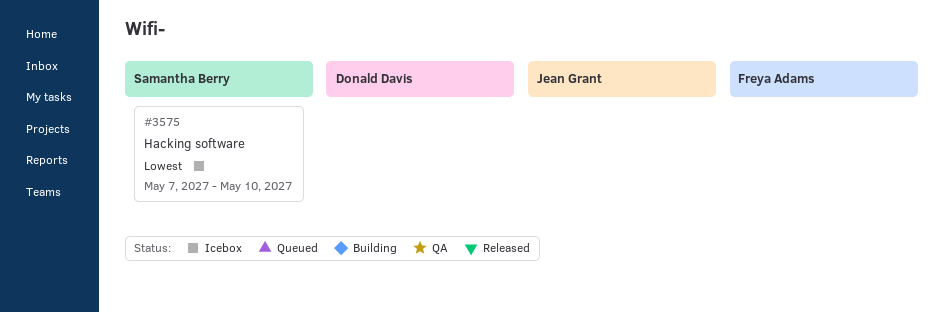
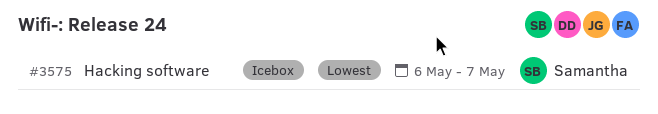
#3575, start: May 7 -> May 6
#3575, due: May 10 -> May 7

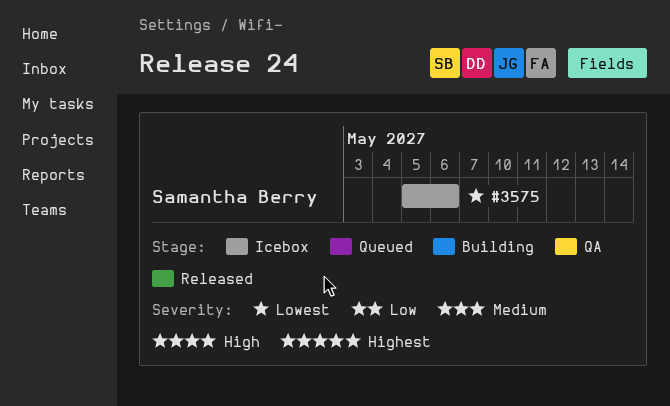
#3575, start: May 6 -> May 5
#3575, due: May 7 -> May 6

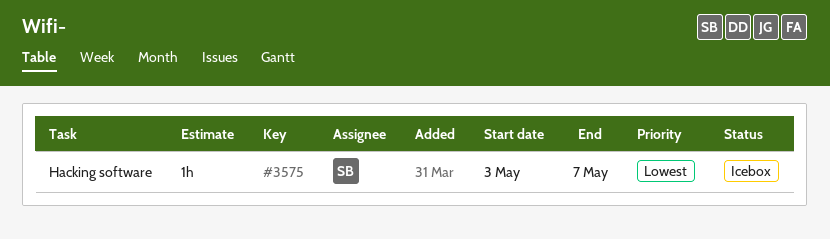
#3575, start: May 5 -> May 3
#3575, due: May 6 -> May 7

